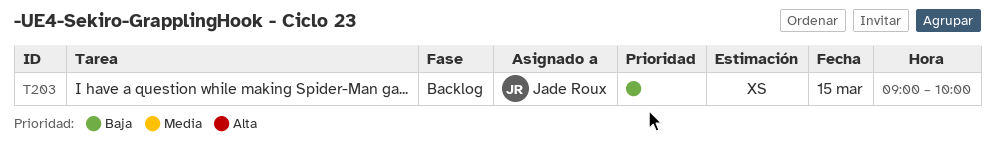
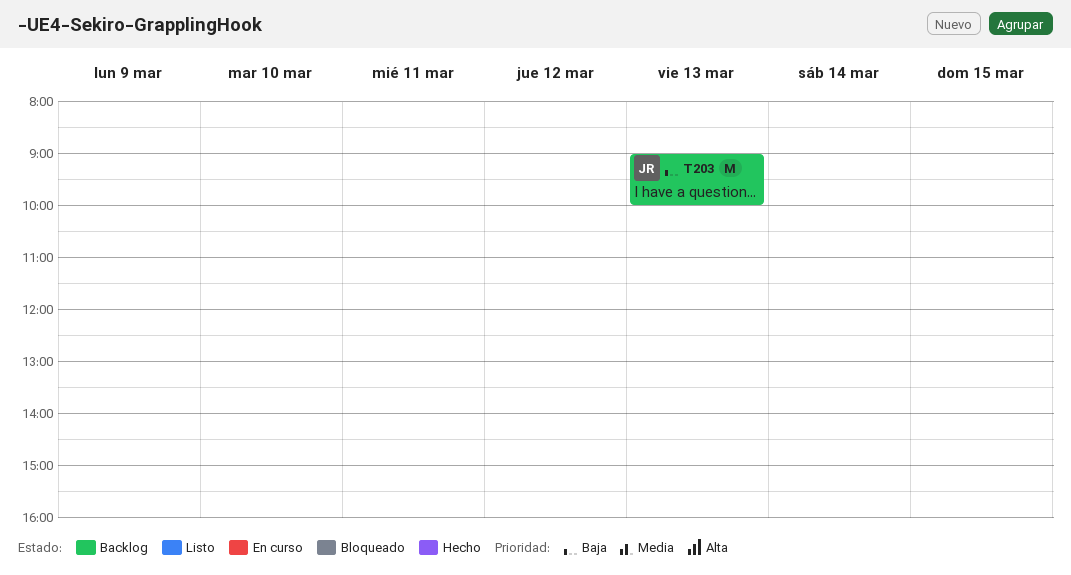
T203, estimate: XS -> M
T203, day: Mar 15 -> Mar 13

